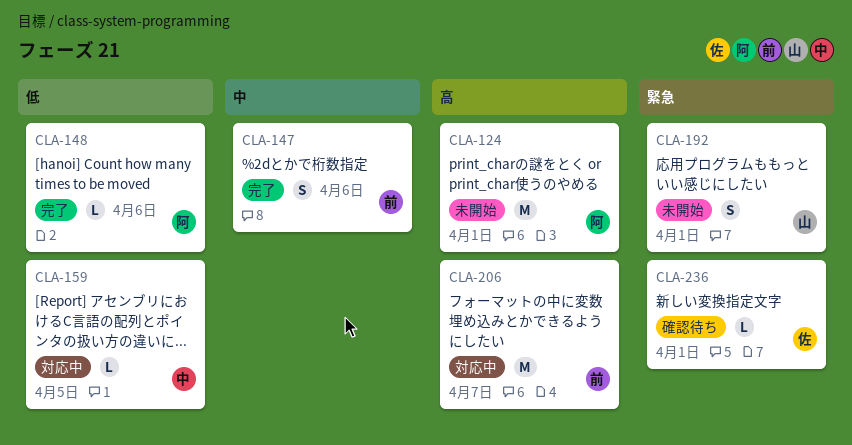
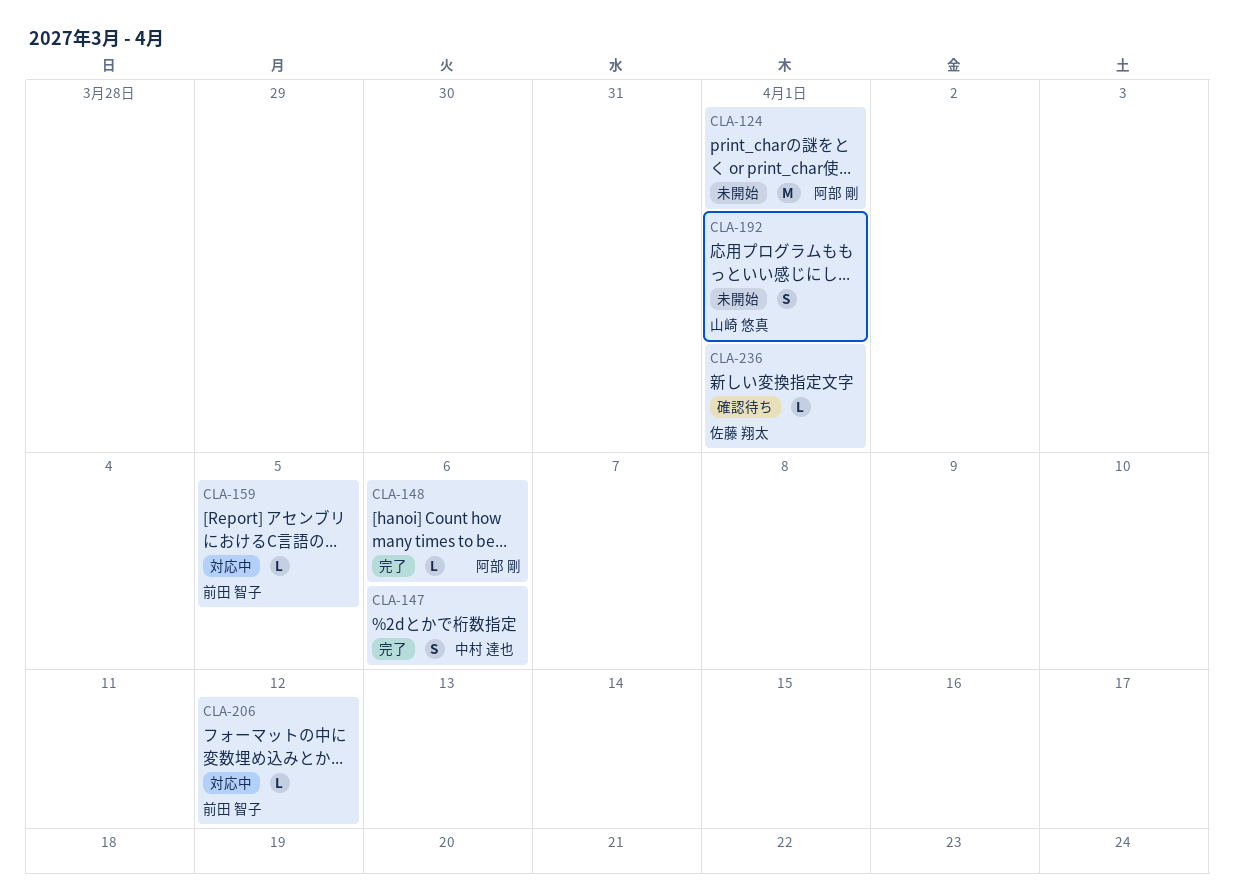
CLA-147, owner: 前田 智子 -> 中村 達也
CLA-159, owner: 中村 達也 -> 前田 智子
CLA-206, estimate: M -> L
CLA-206, due: Apr 7 -> Apr 12

